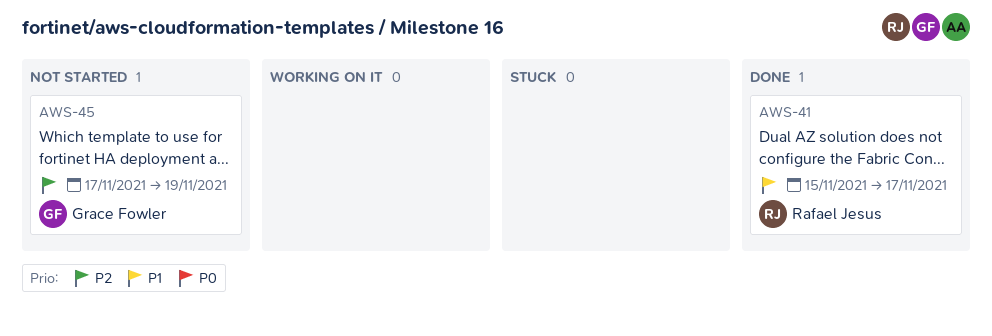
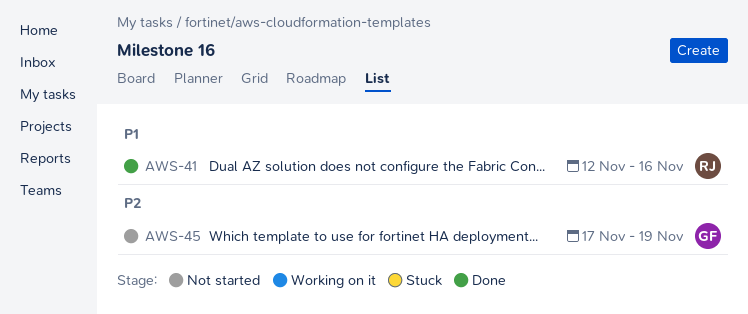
AWS-41, start: Nov 15 -> Nov 12
AWS-41, due: Nov 17 -> Nov 16

